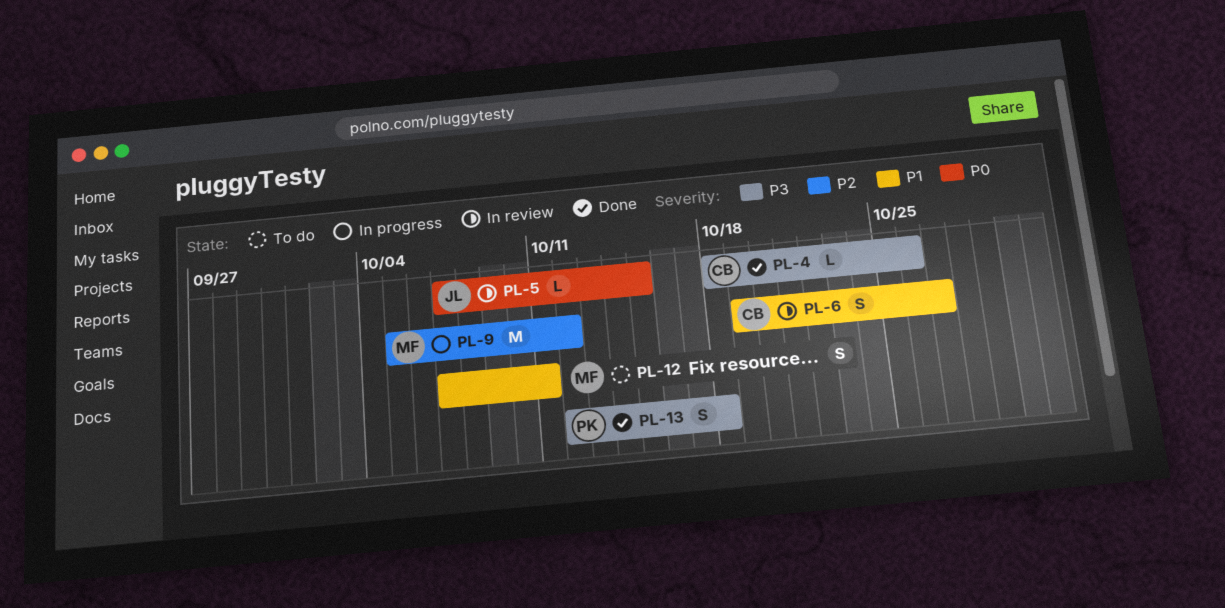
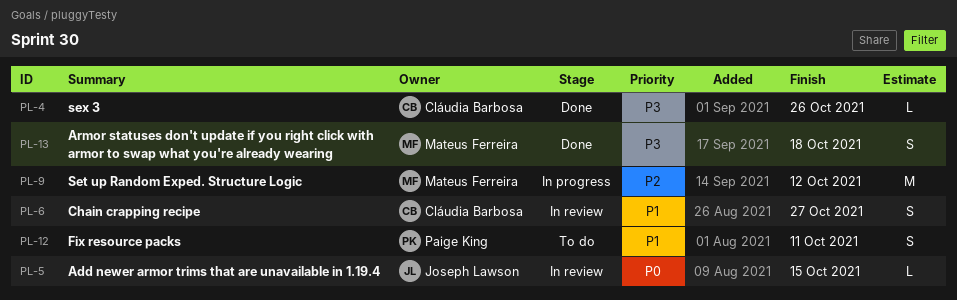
PL-12, owner: Mateus Ferreira -> Paige King
PL-13, owner: Paige King -> Mateus Ferreira

